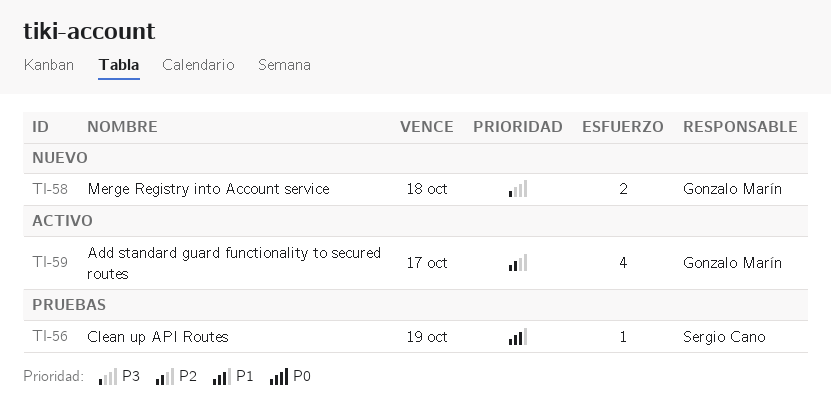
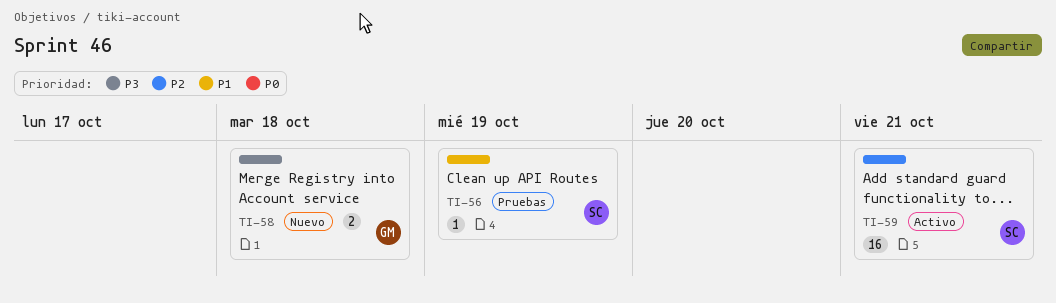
TI-59, owner: Gonzalo Marín -> Sergio Cano
TI-59, estimate: 4 -> 16
TI-59, due: Oct 17 -> Oct 21

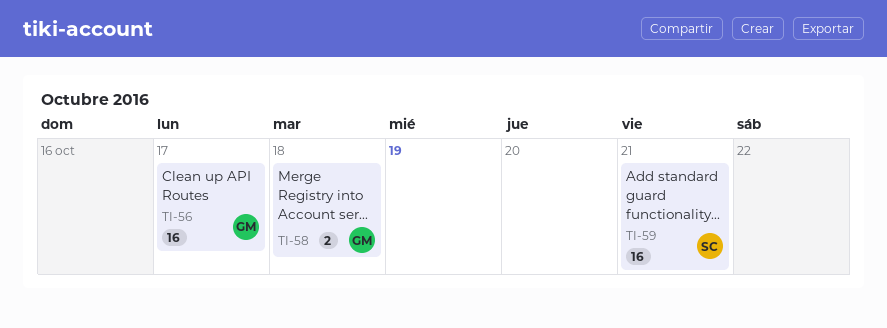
TI-56, owner: SC -> GM
TI-56, estimate: 1 -> 16
TI-56, due: Oct 19 -> Oct 17

